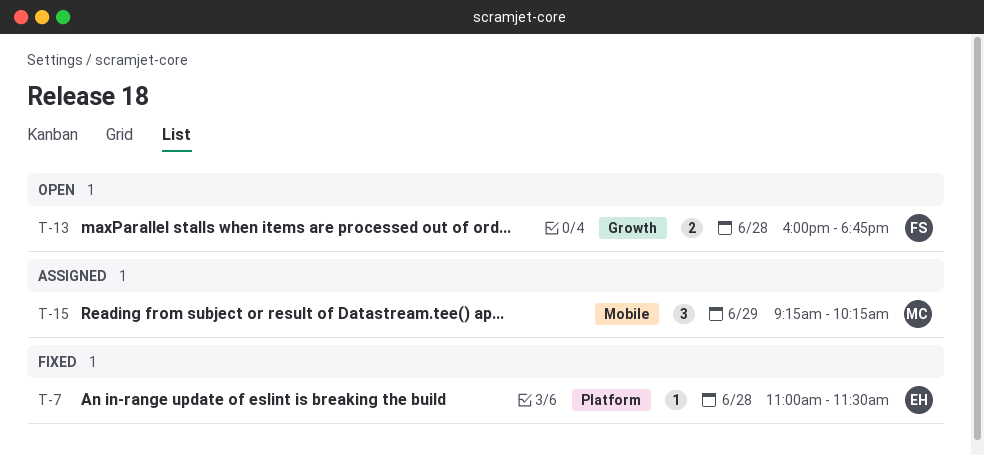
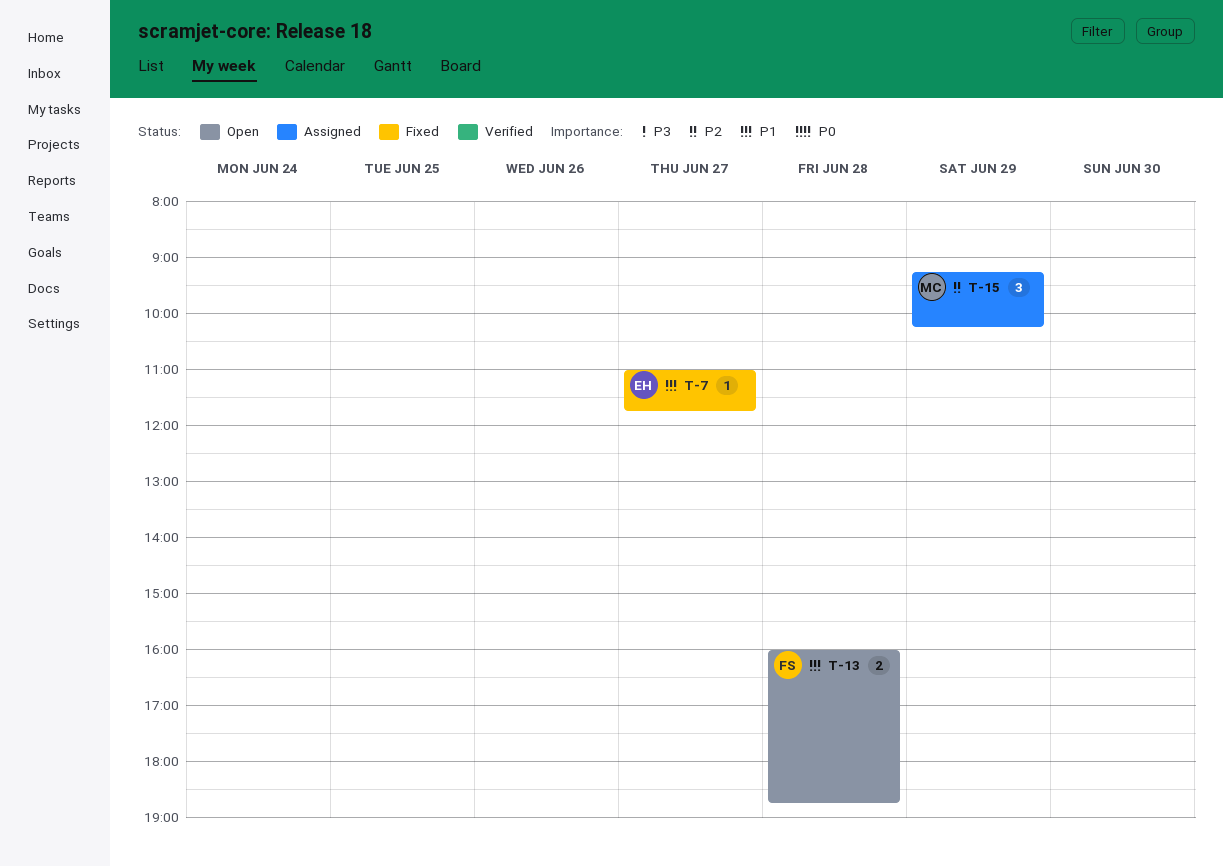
T-7, day: Jun 28 -> Jun 27
T-7, ends: 11:30 -> 11:45

